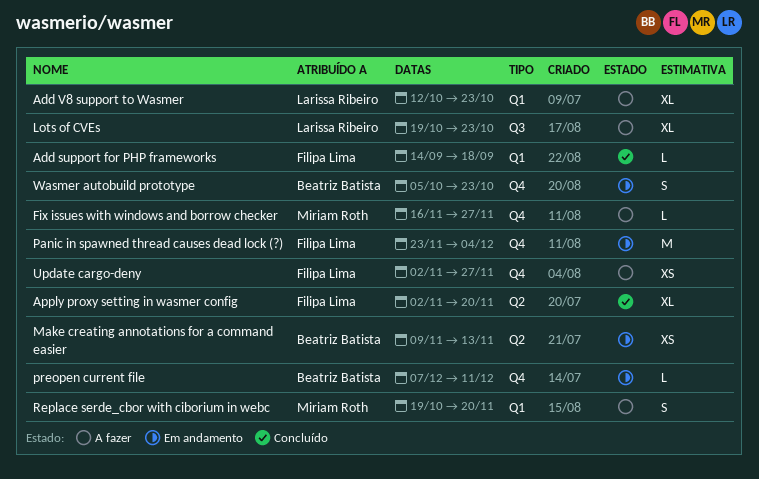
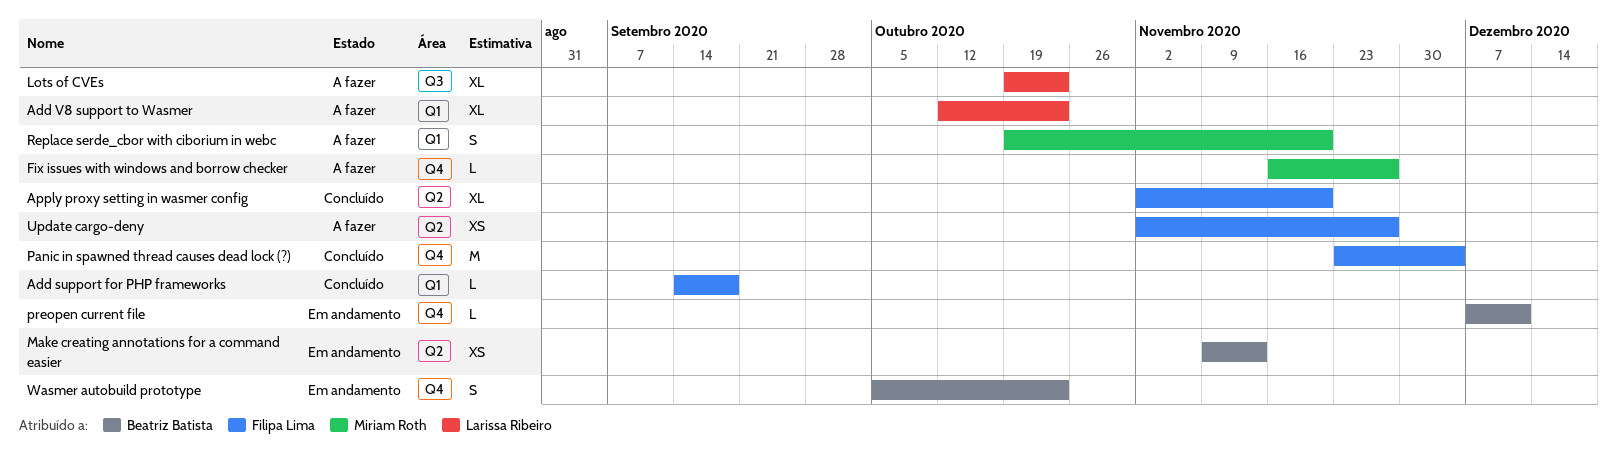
Panic in spawned thread causes dead lock (?), status: Em andamento -> Concluído
Update cargo-deny, label: Q4 -> Q2

